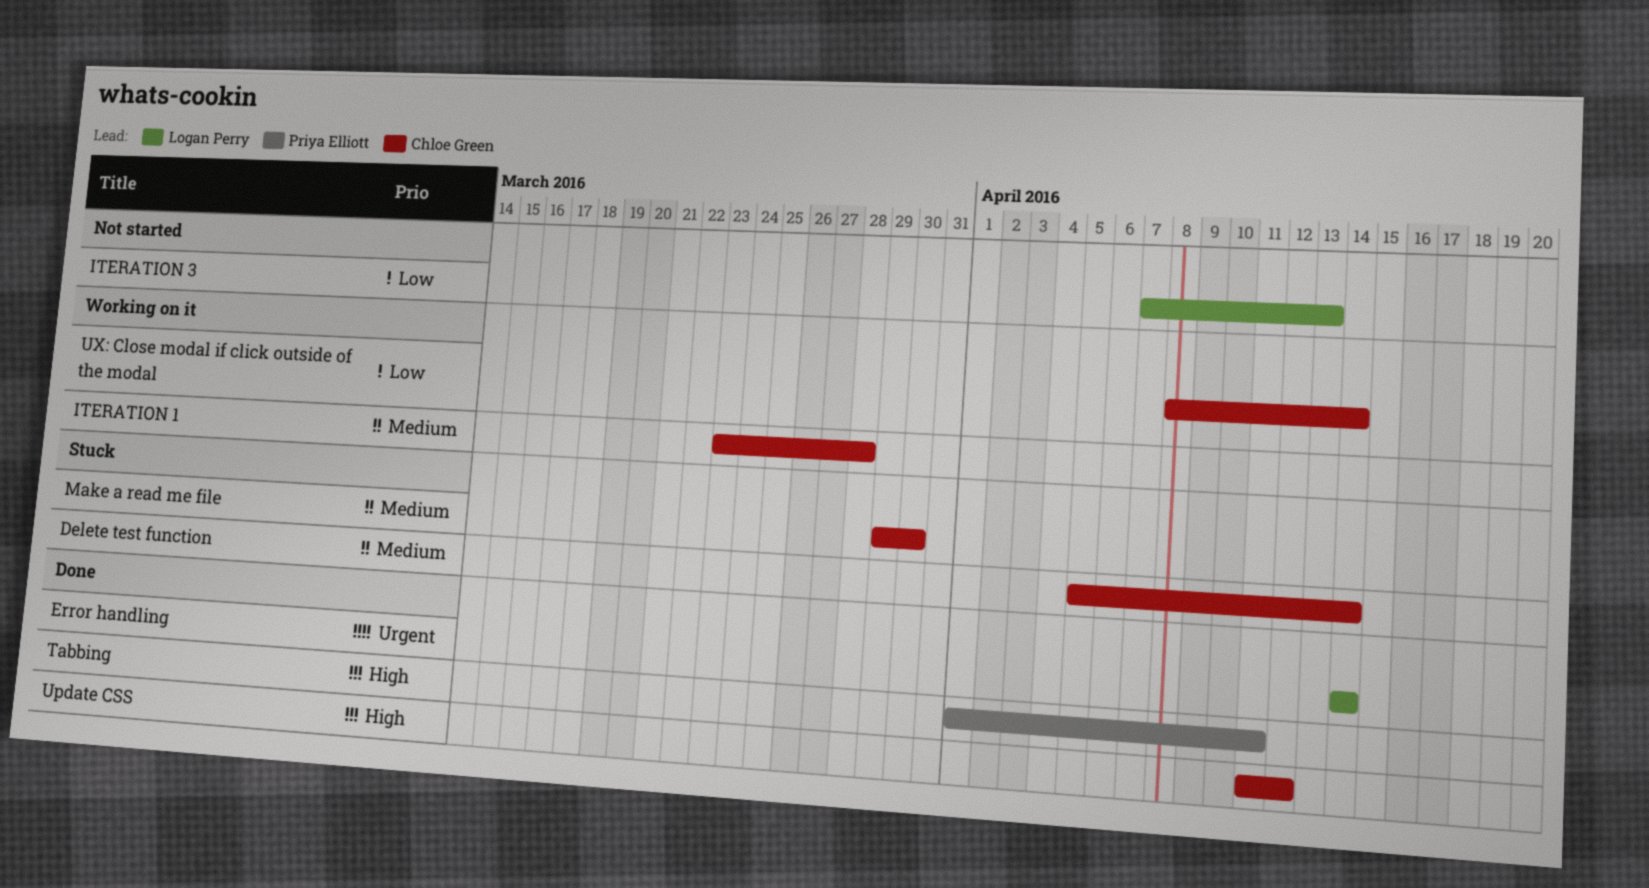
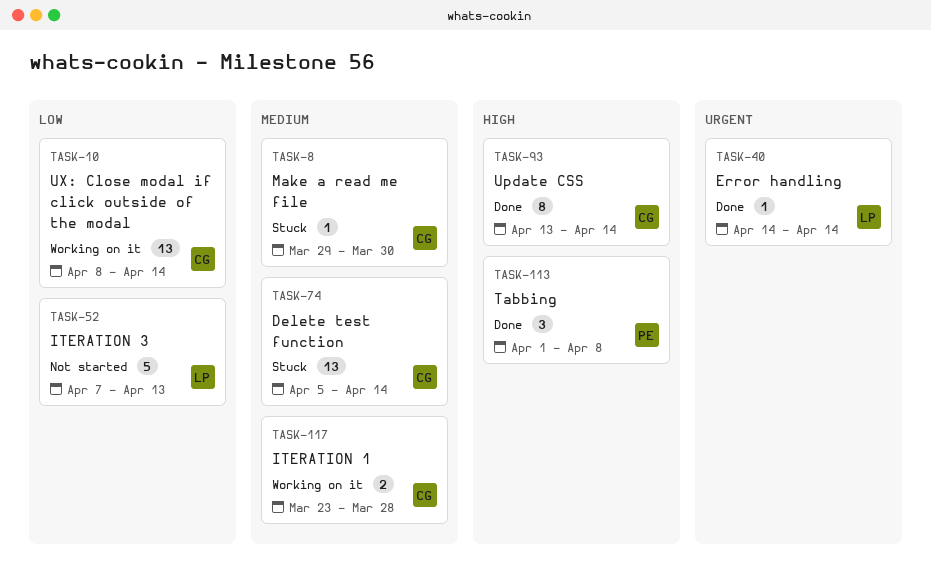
Tabbing, due: Apr 11 -> Apr 8
Update CSS, start: Apr 11 -> Apr 13
Update CSS, due: Apr 12 -> Apr 14

